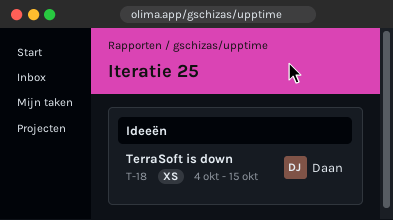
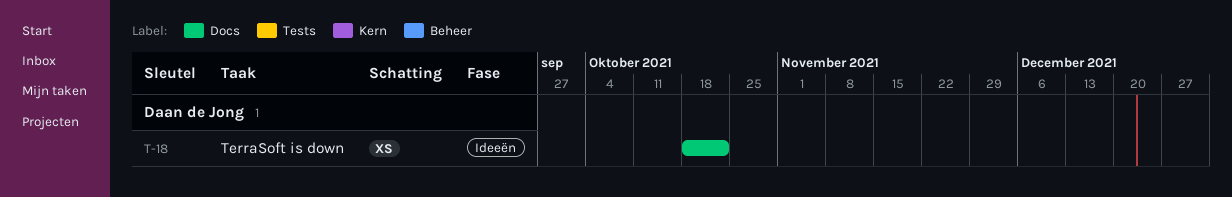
T-18, start: Oct 4 -> Oct 18
T-18, due: Oct 15 -> Oct 22

